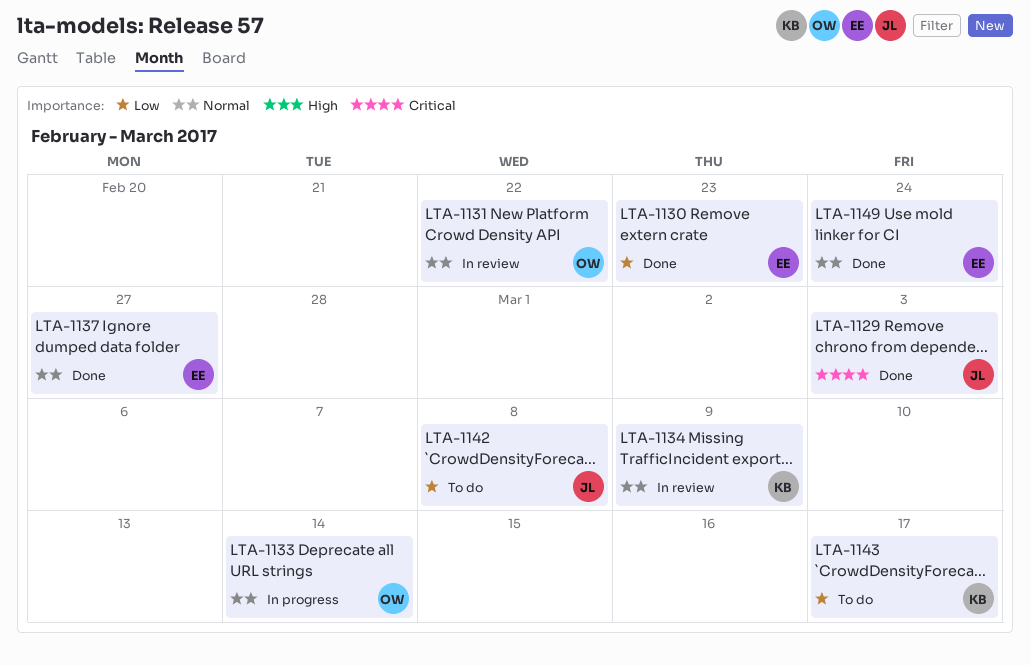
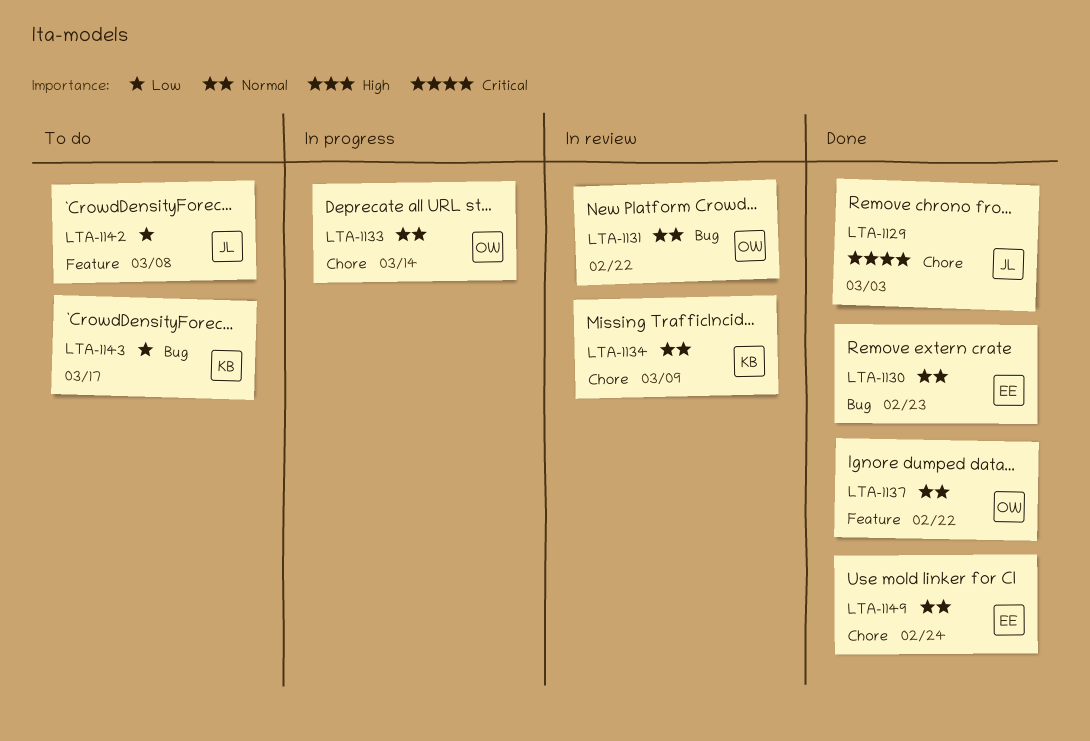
LTA-1130, priority: Low -> Normal
LTA-1137, owner: EE -> OW
LTA-1137, due: Feb 27 -> Feb 22

